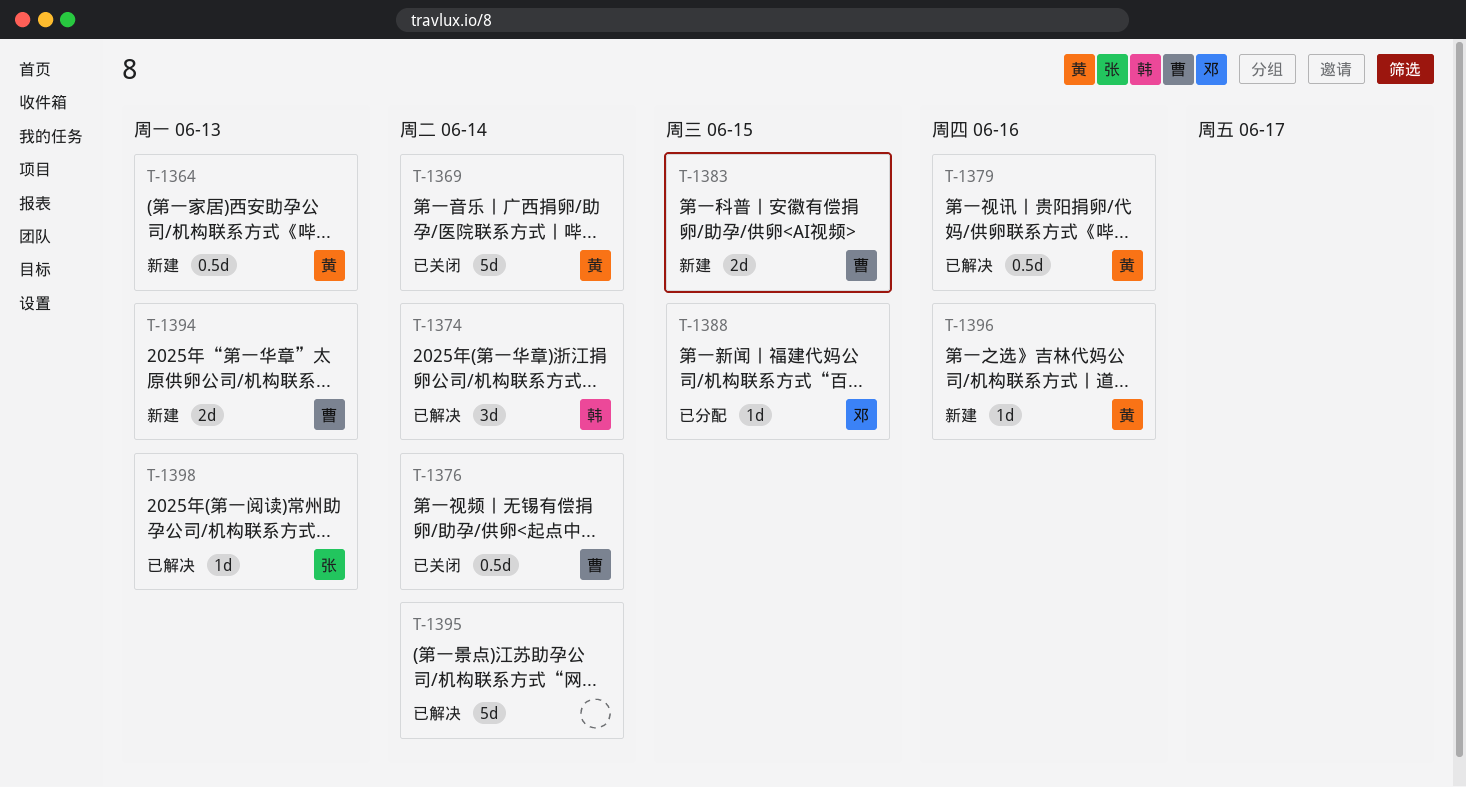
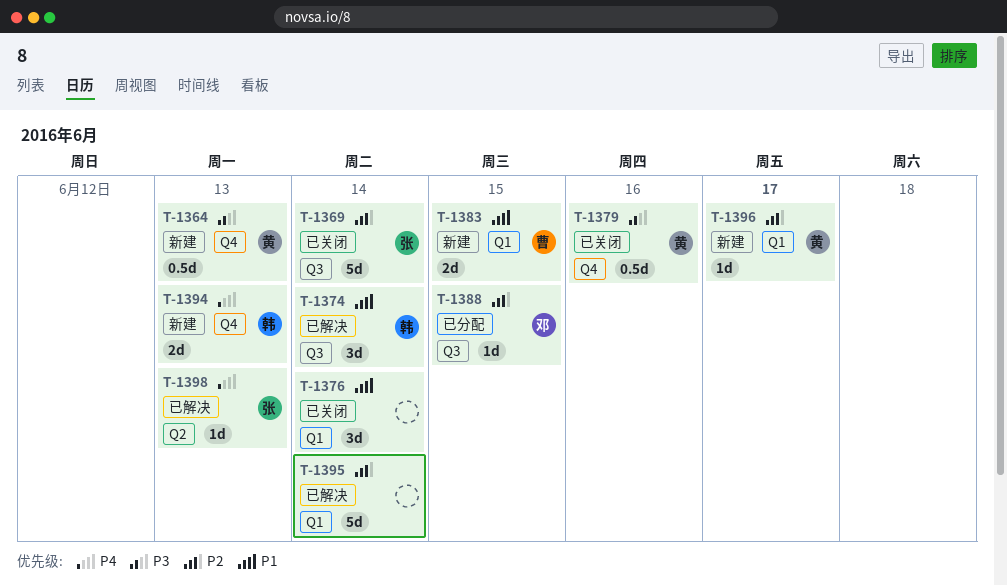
T-1369, owner: 黄 -> 张
T-1376, owner: 曹 -> none
T-1376, estimate: 0.5d -> 3d
T-1379, status: 已解决 -> 已关闭
T-1394, owner: 曹 -> 韩
T-1396, due: Jun 16 -> Jun 17

